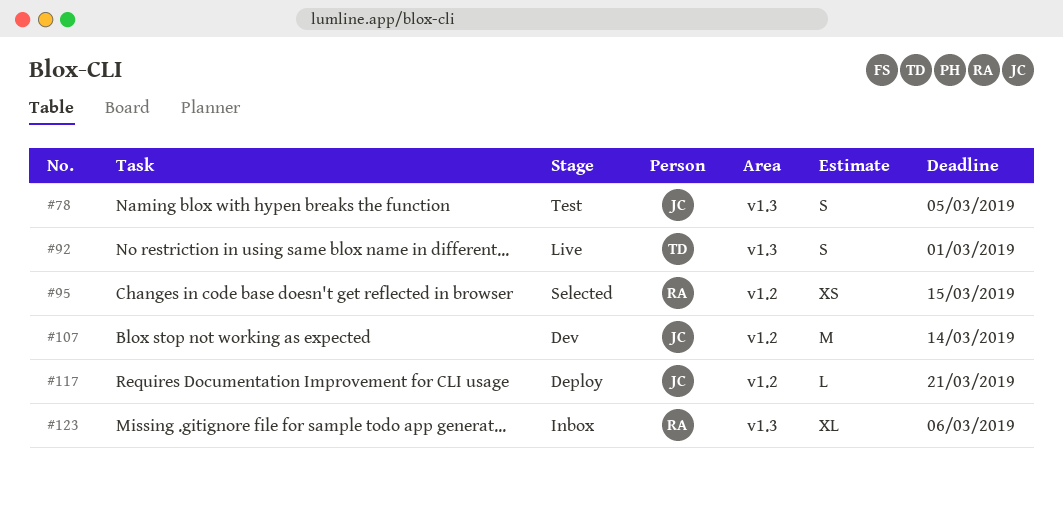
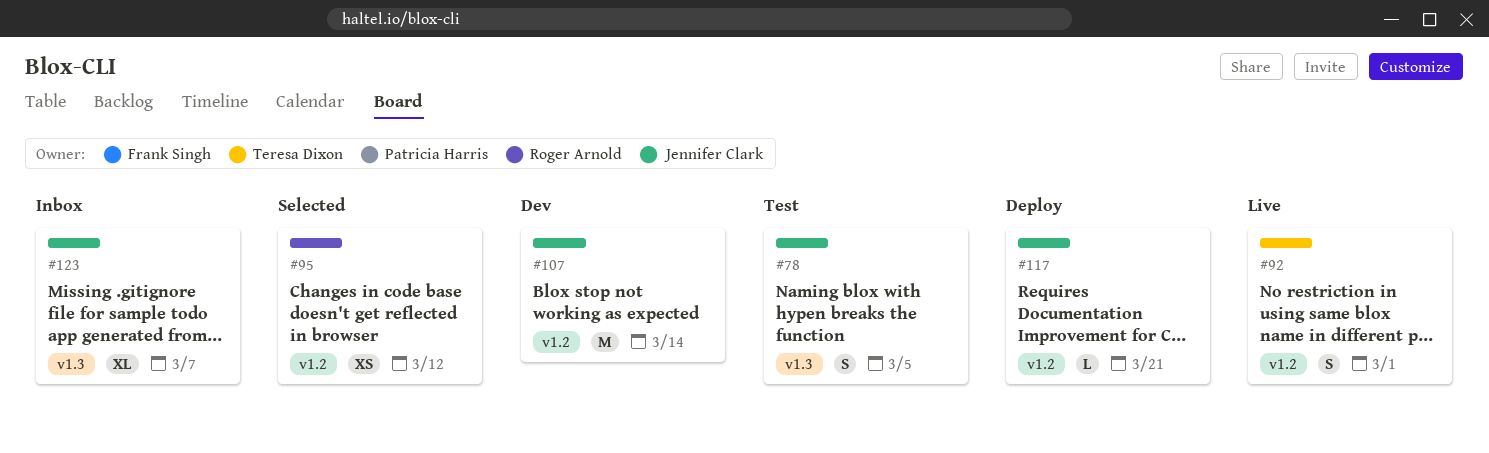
#92, label: v1.3 -> v1.2
#95, due: Mar 15 -> Mar 12
#123, owner: Roger Arnold -> Jennifer Clark
#123, due: Mar 6 -> Mar 7

